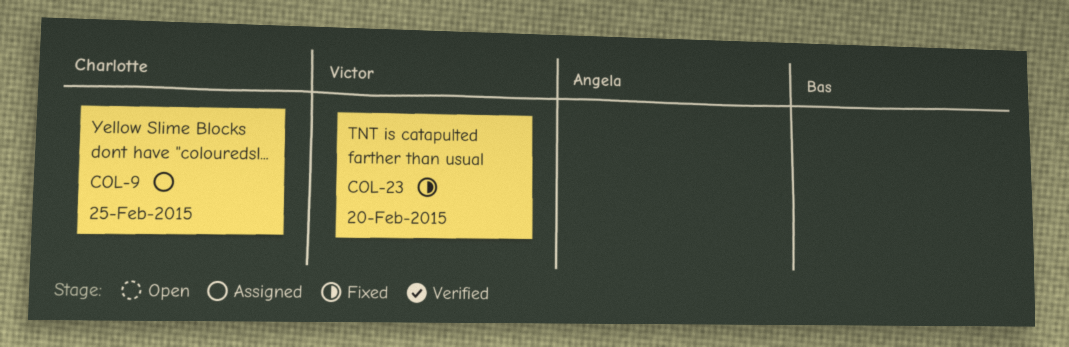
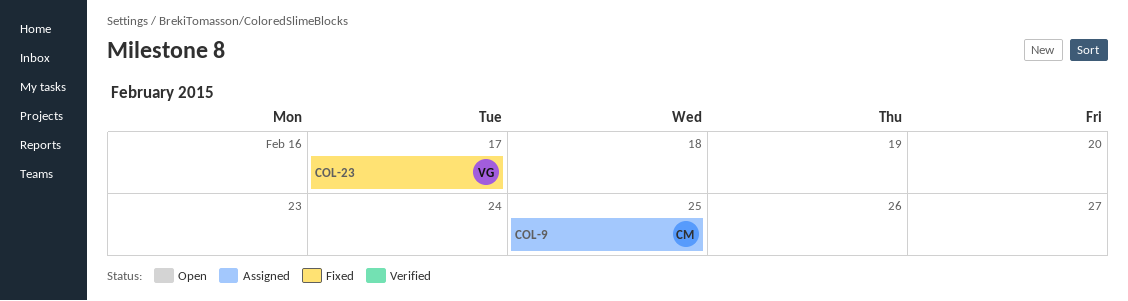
COL-23, due: Feb 20 -> Feb 17

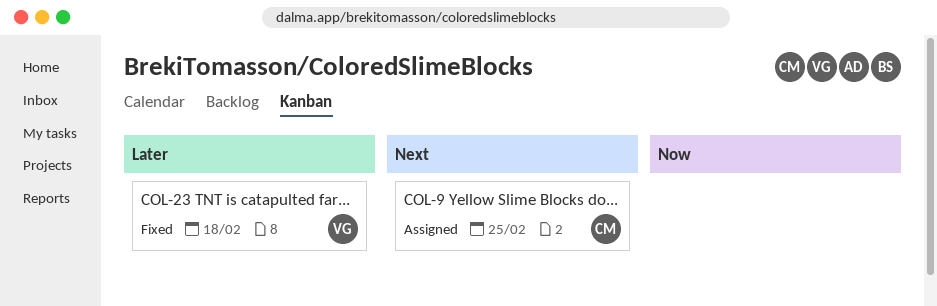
COL-23, due: Feb 17 -> Feb 18

